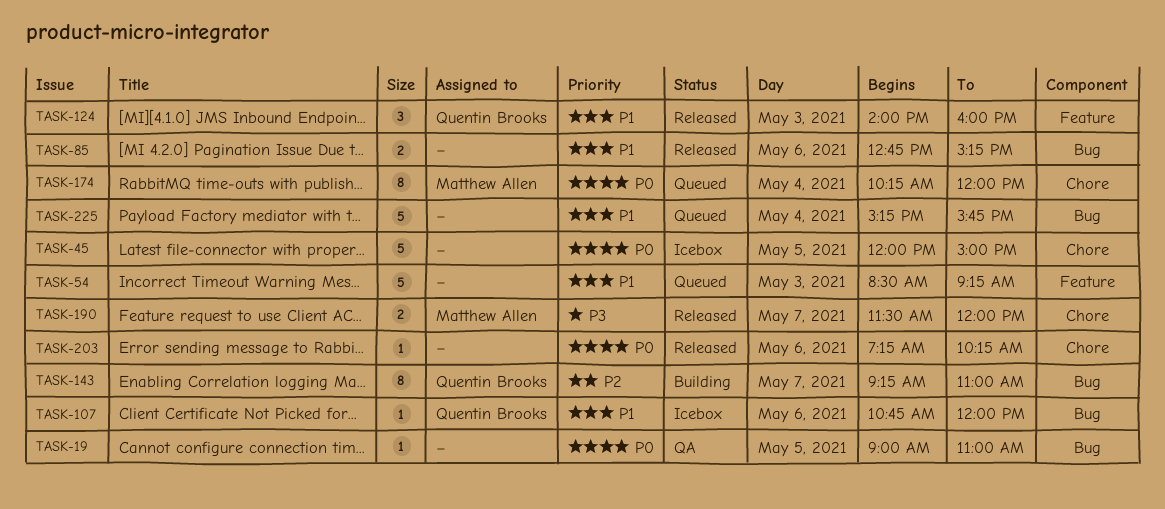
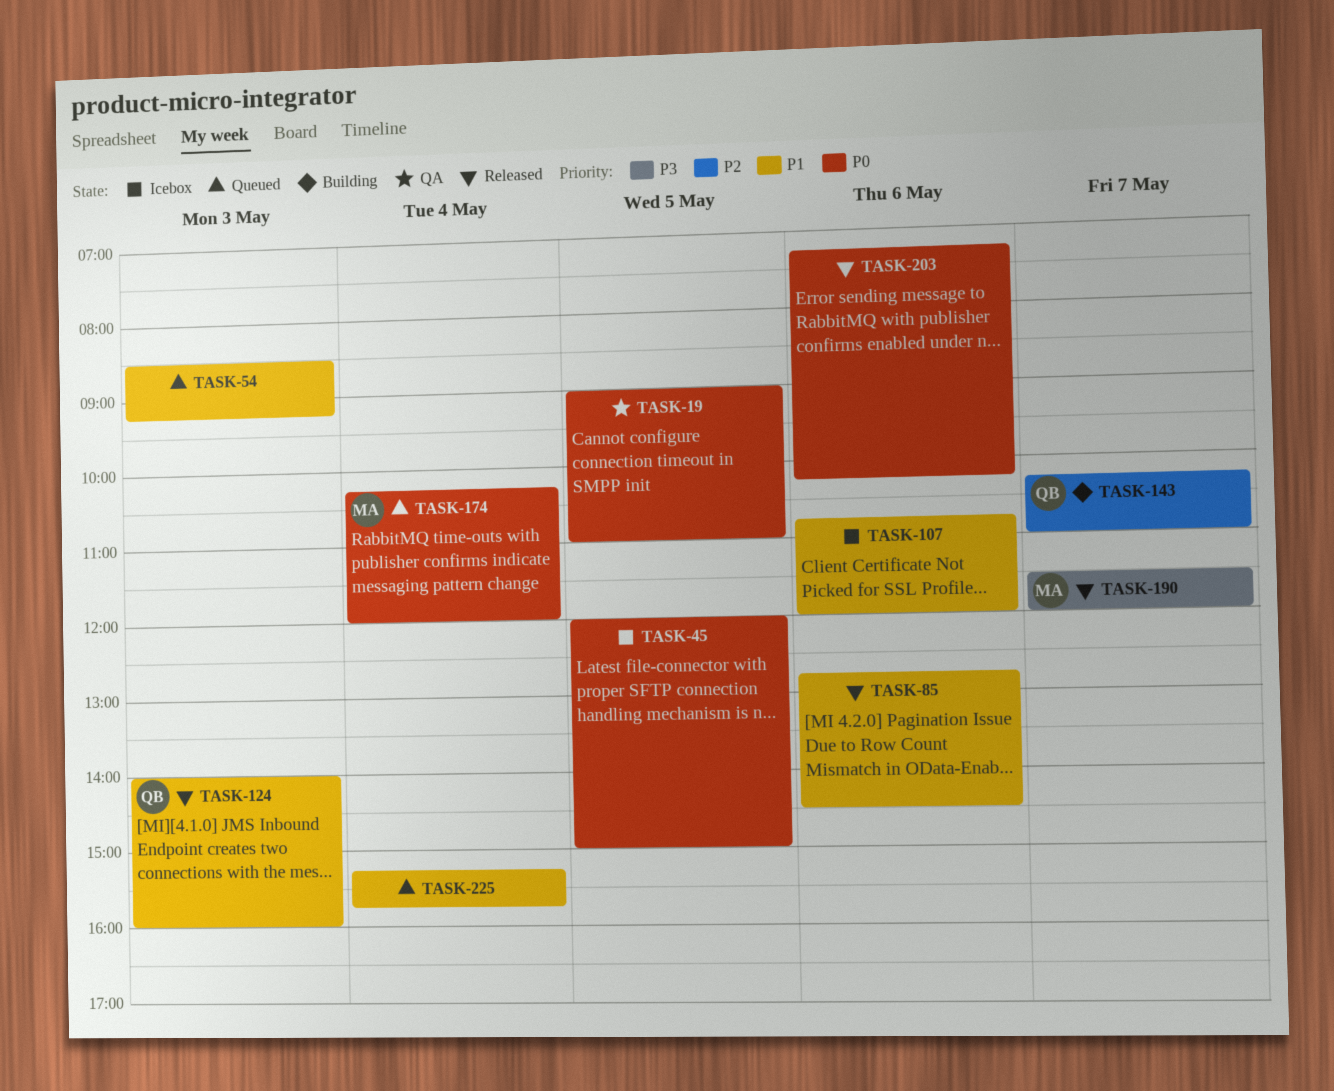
TASK-85, ends: 15:15 -> 14:30
TASK-107, owner: Quentin Brooks -> none
TASK-143, begins: 09:15 -> 10:15

